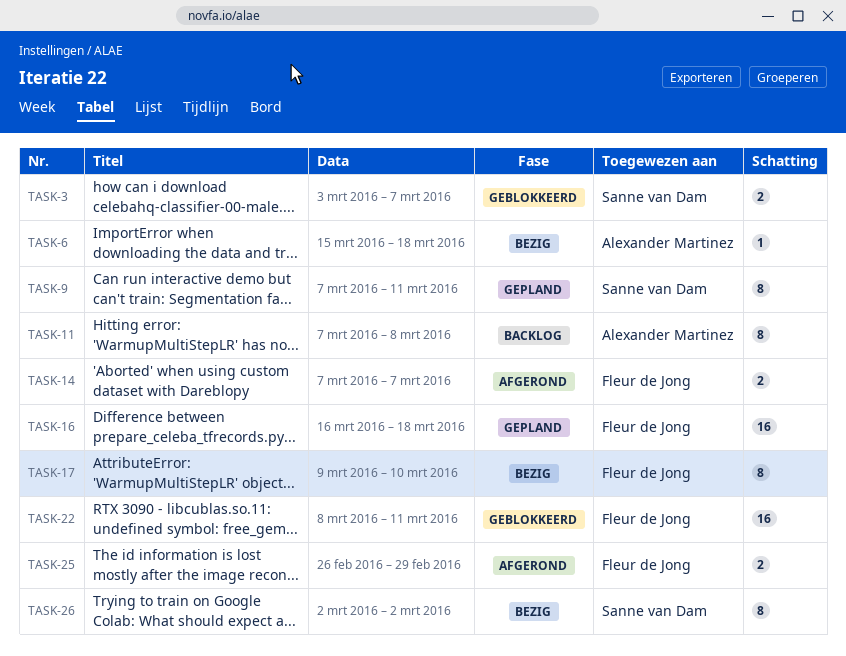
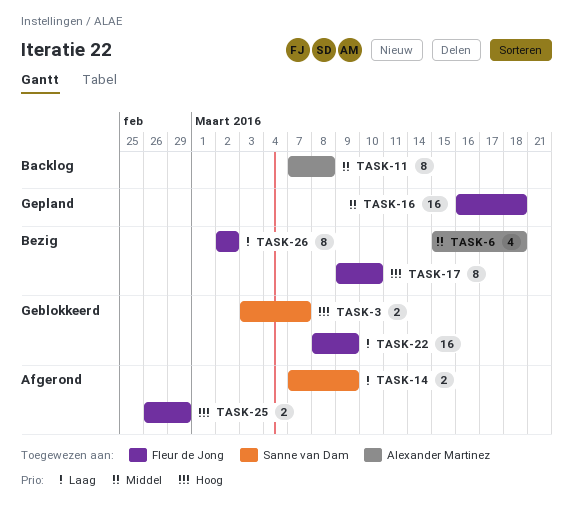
TASK-6, estimate: 1 -> 4
TASK-9: present -> none
TASK-14, owner: Fleur de Jong -> Sanne van Dam
TASK-14, due: Mar 7 -> Mar 9
TASK-22, due: Mar 11 -> Mar 9
TASK-26, owner: Sanne van Dam -> Fleur de Jong

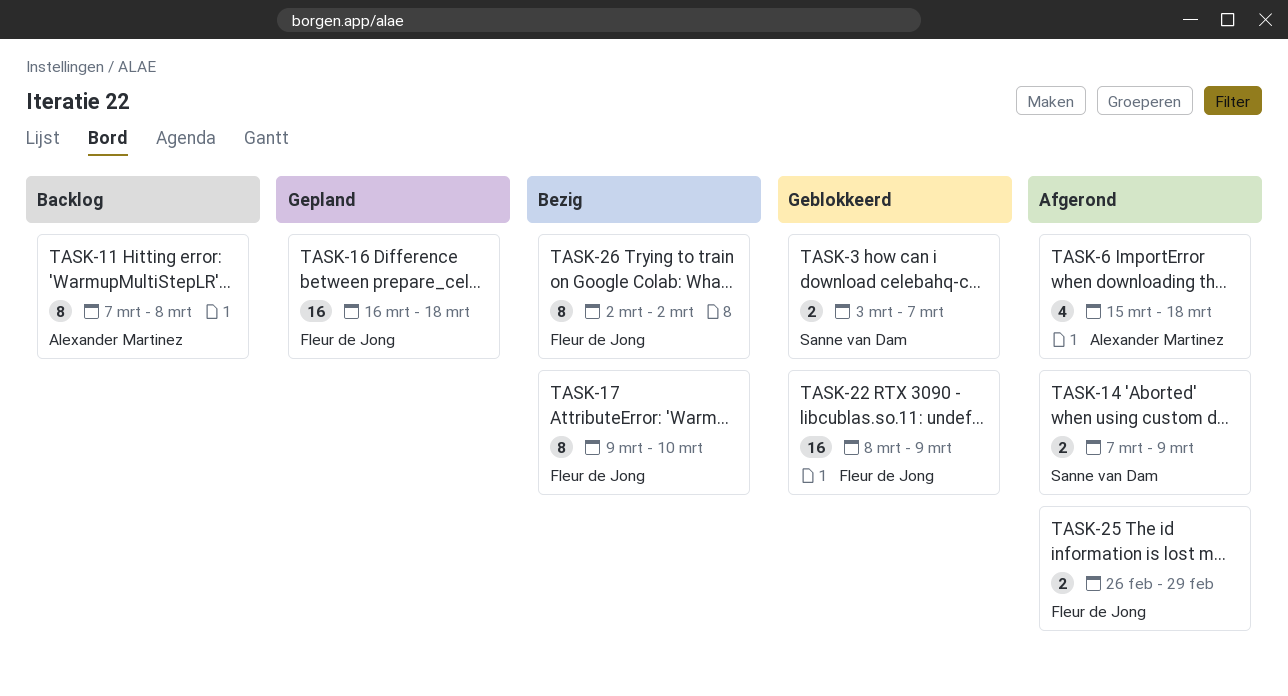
TASK-6, status: Bezig -> Afgerond

